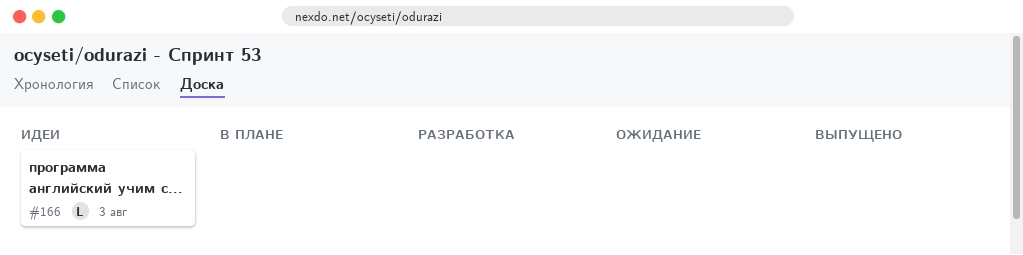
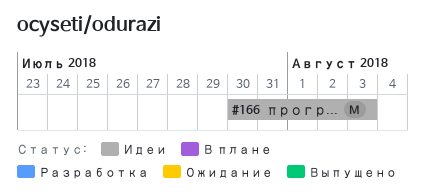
#166, estimate: L -> M

